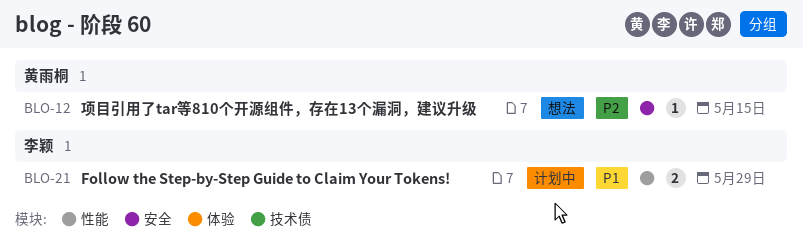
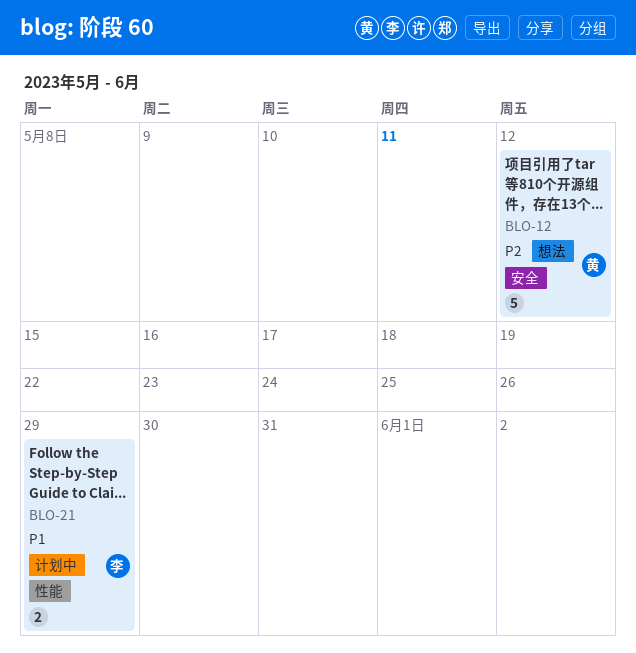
BLO-12, estimate: 1 -> 5
BLO-12, due: May 15 -> May 12

